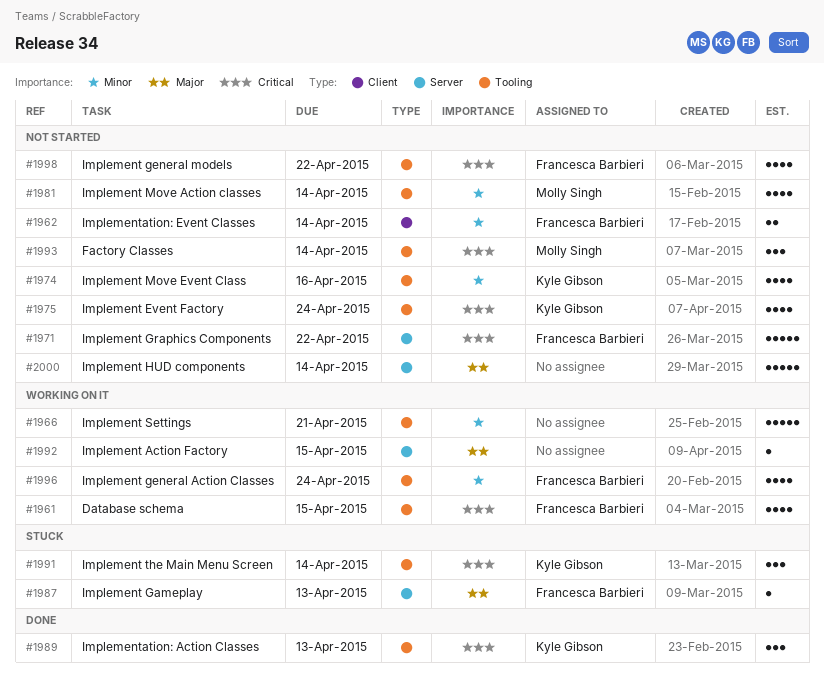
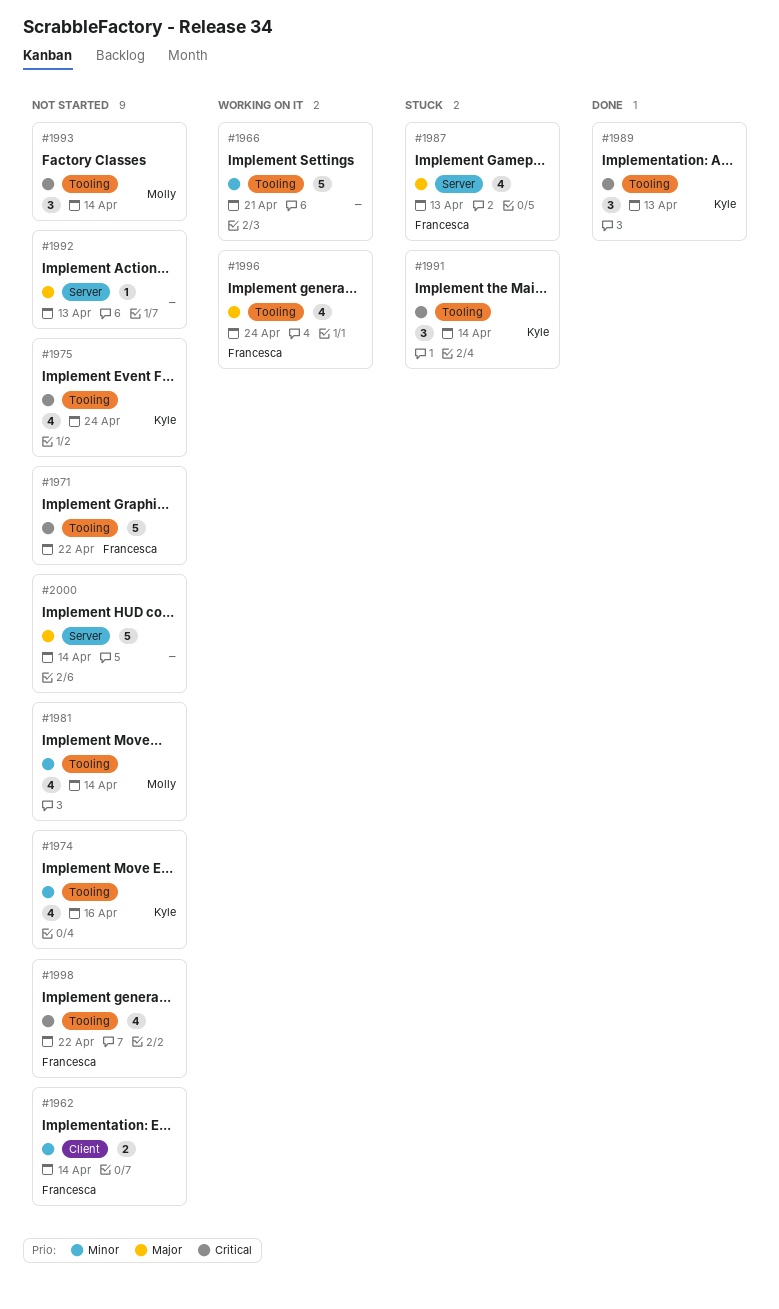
#1961: present -> none
#1971, label: Server -> Tooling
#1987, estimate: 1 -> 4
#1992, status: Working on it -> Not started
#1992, due: Apr 15 -> Apr 13
#1996, priority: Minor -> Major

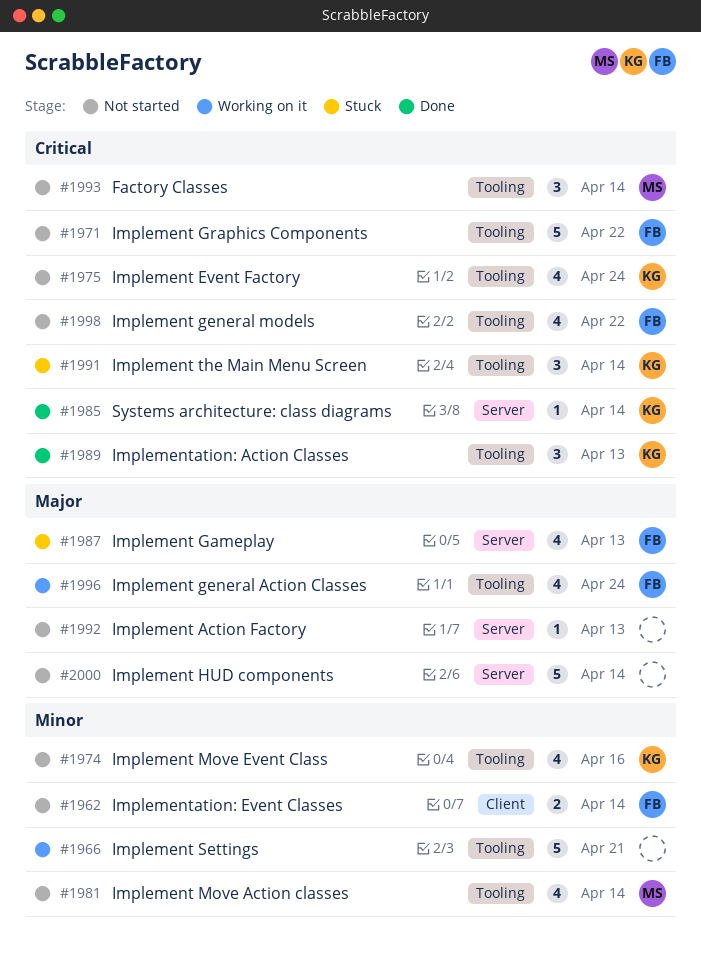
#1985: none -> present

